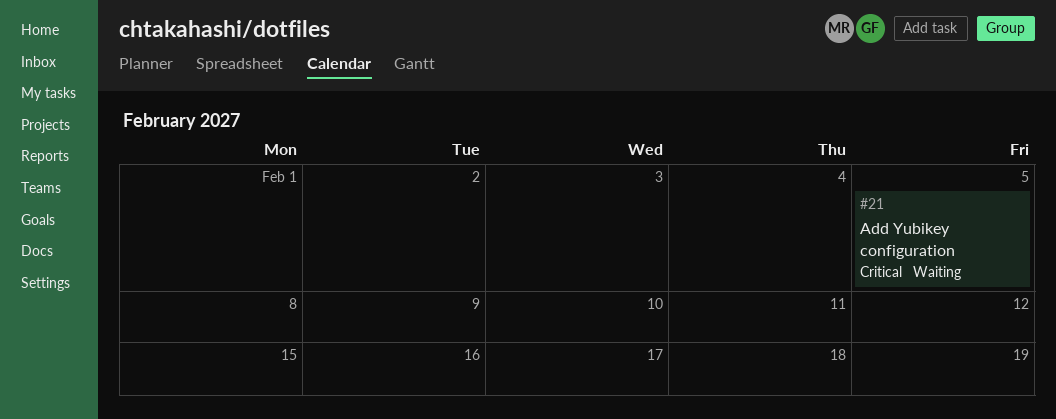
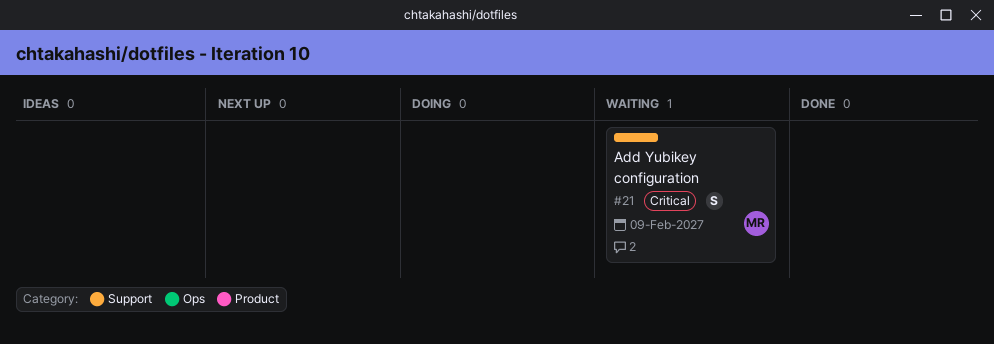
#21, due: Feb 5 -> Feb 9

